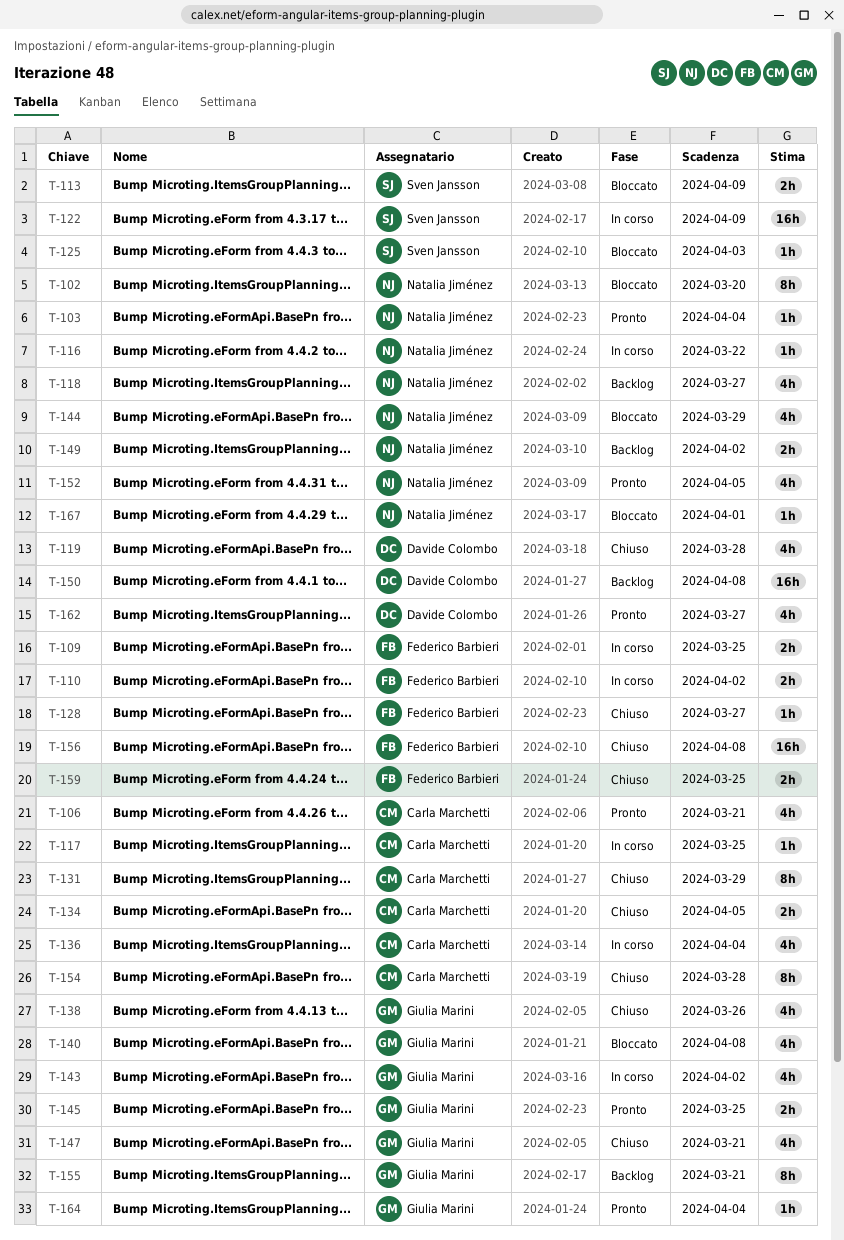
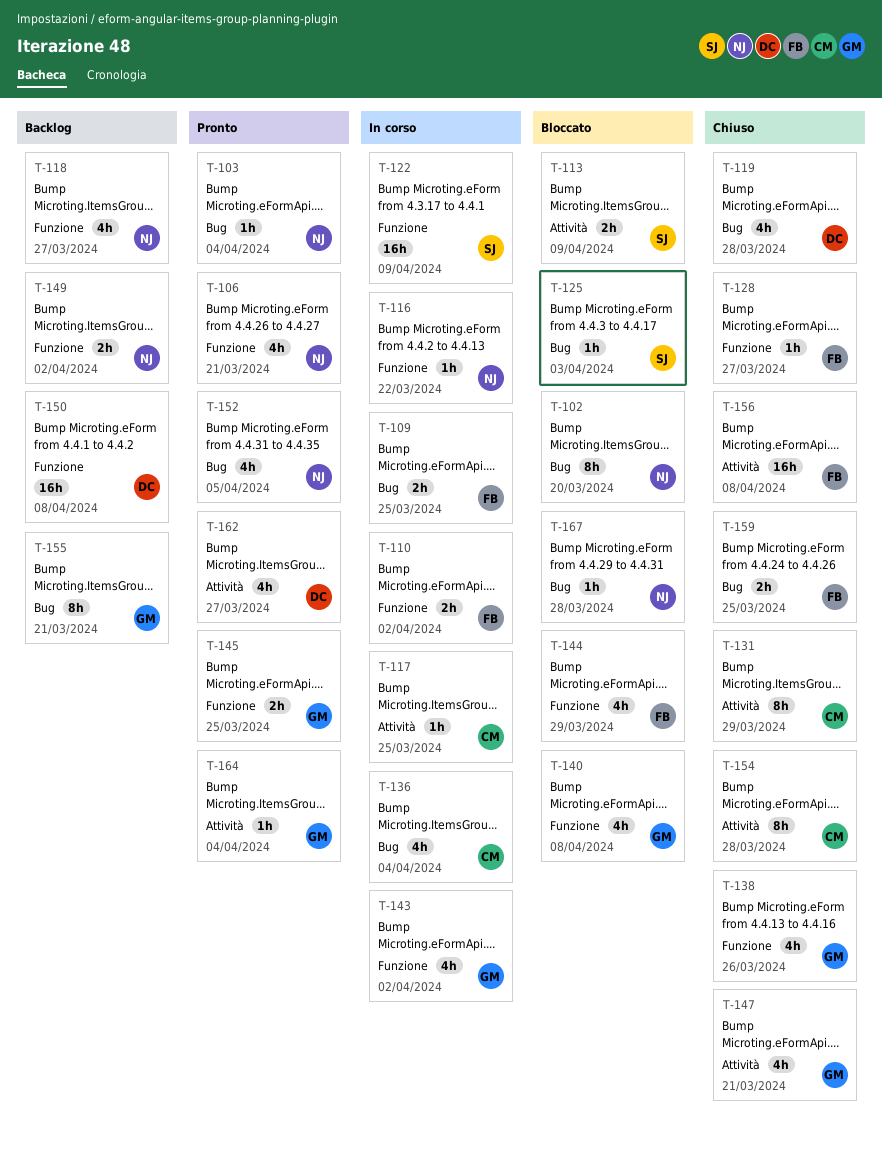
T-106, owner: Carla Marchetti -> Natalia Jiménez
T-134: present -> none
T-144, owner: Natalia Jiménez -> Federico Barbieri
T-167, due: Apr 1 -> Mar 28

